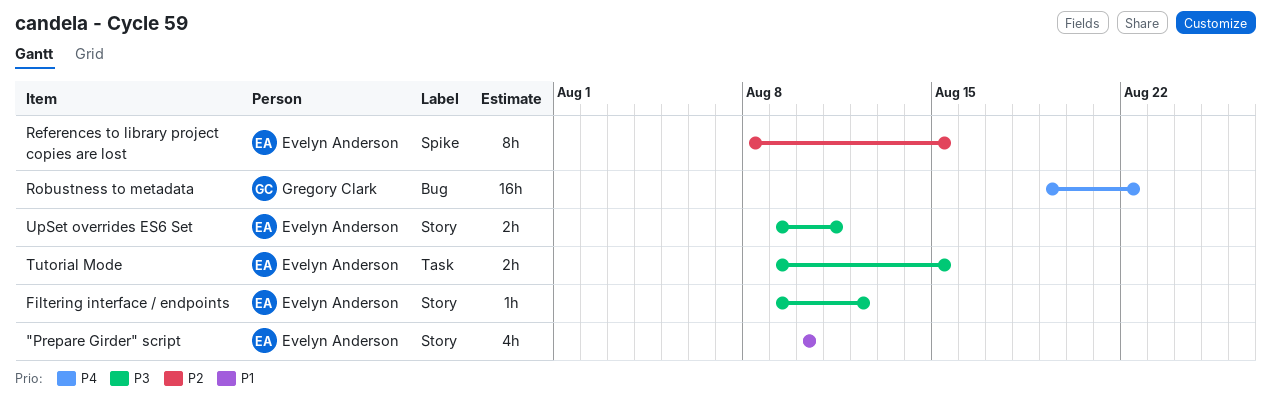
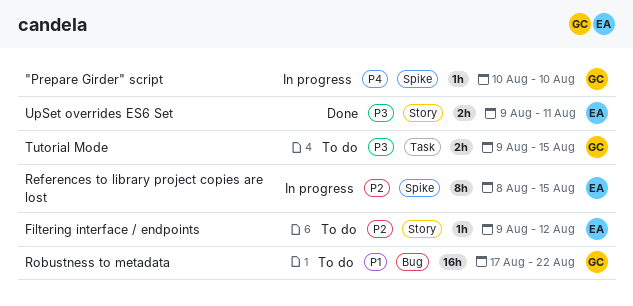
"Prepare Girder" script, owner: Evelyn Anderson -> Gregory Clark
"Prepare Girder" script, priority: P1 -> P4
"Prepare Girder" script, label: Story -> Spike
"Prepare Girder" script, estimate: 4h -> 1h
Filtering interface / endpoints, priority: P3 -> P2
Robustness to metadata, priority: P4 -> P1
Robustness to metadata, start: Aug 19 -> Aug 17
Tutorial Mode, owner: Evelyn Anderson -> Gregory Clark

